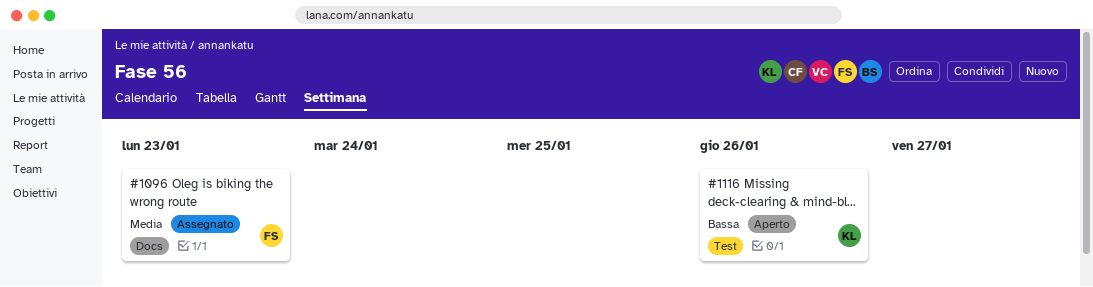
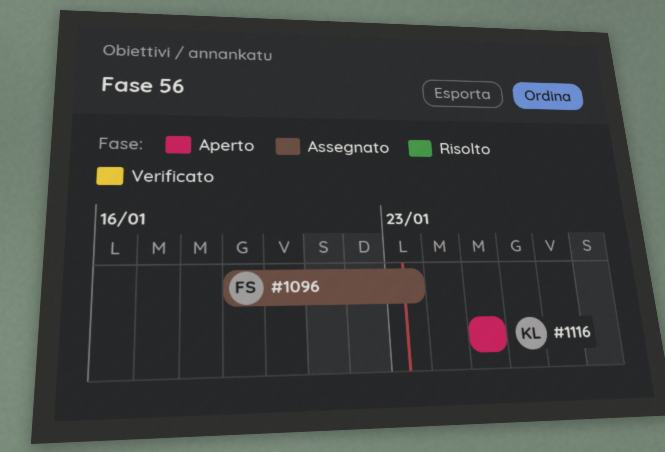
#1116, due: Jan 26 -> Jan 25

